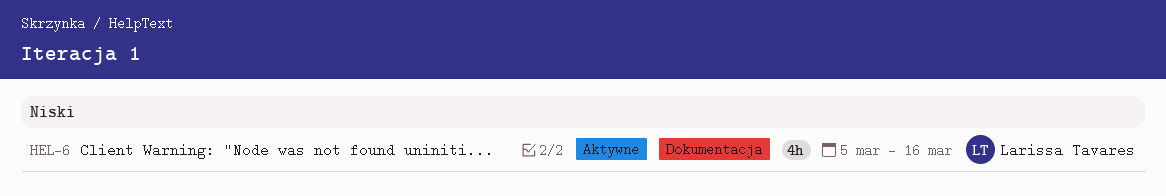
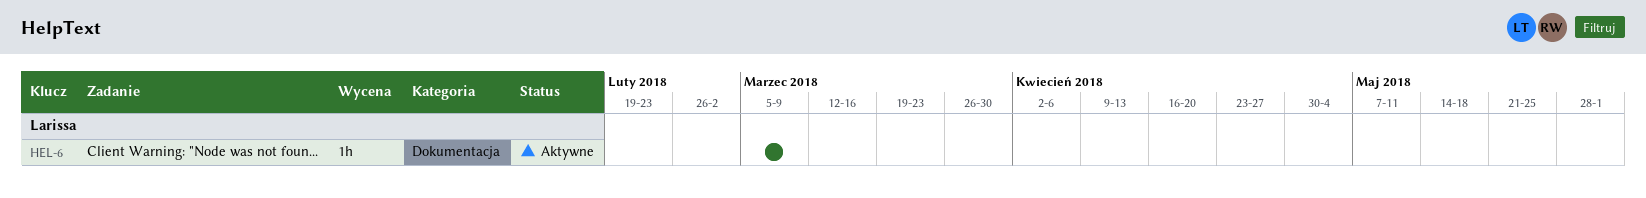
HEL-6, estimate: 4h -> 1h
HEL-6, due: Mar 16 -> Mar 9

